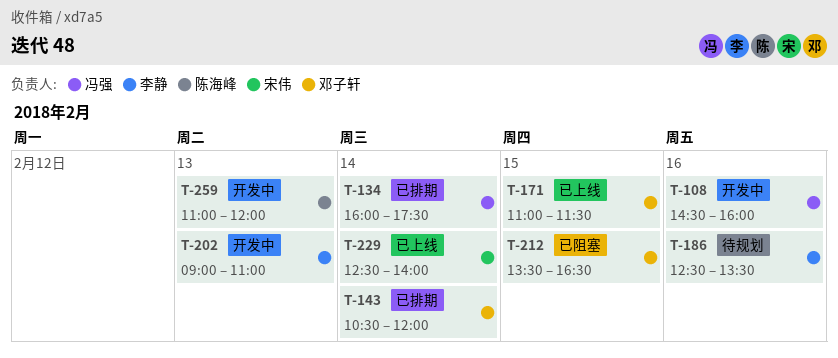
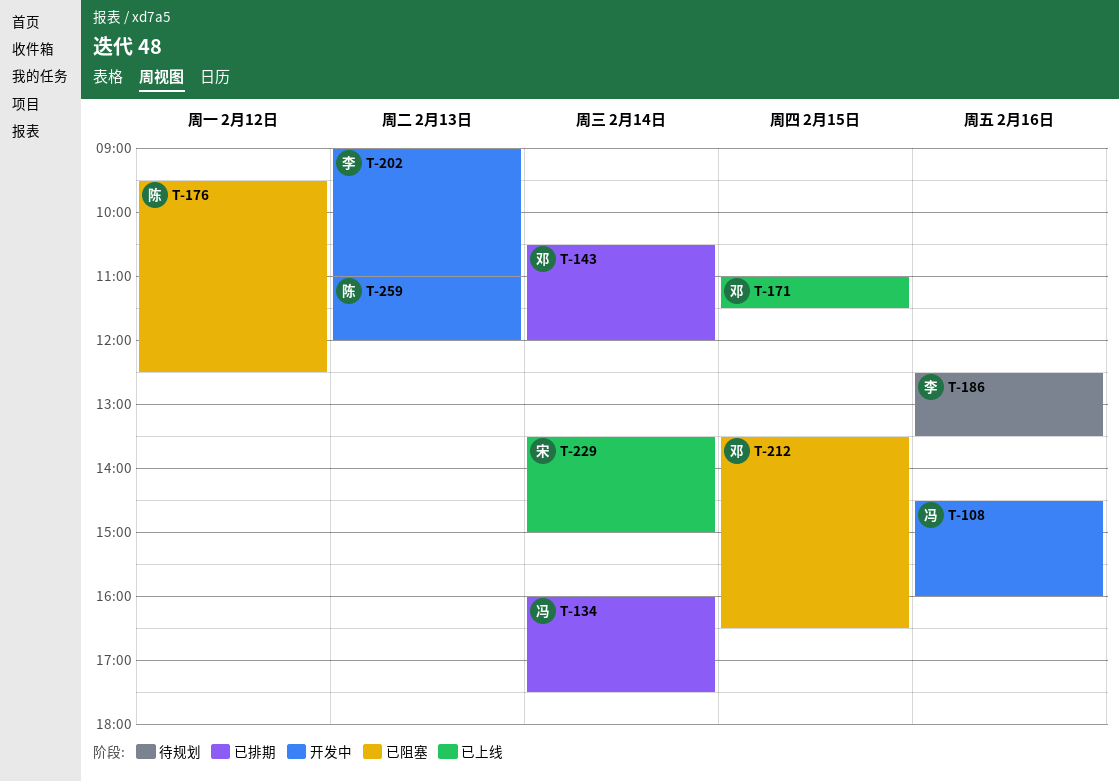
T-176: none -> present
T-229, begins: 12:30 -> 13:30
T-229, ends: 14:00 -> 15:00

